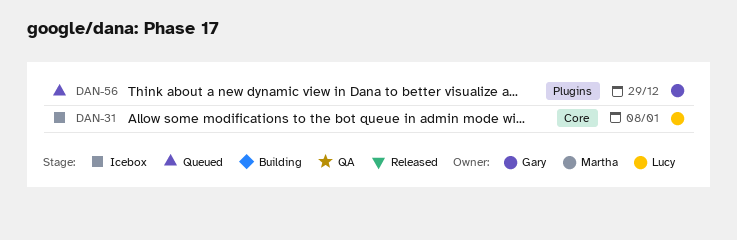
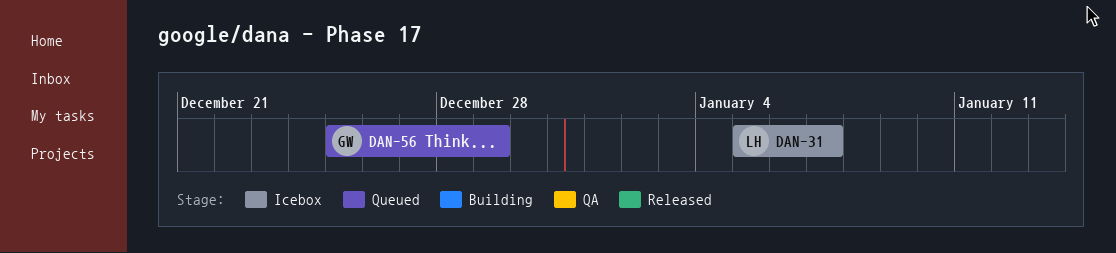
DAN-31, due: Jan 8 -> Jan 7

